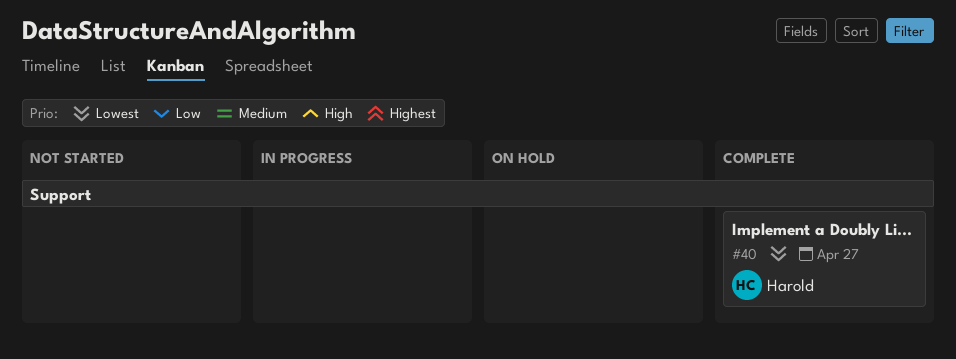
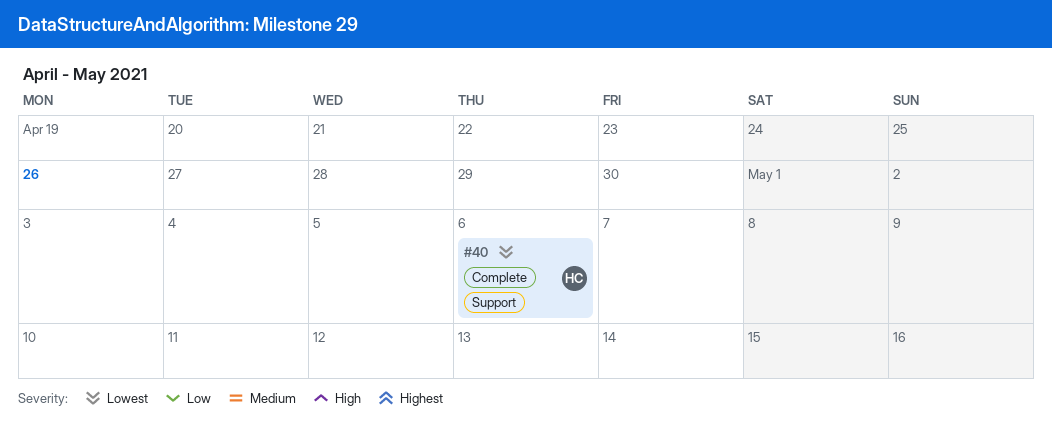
#40, due: Apr 27 -> May 6

